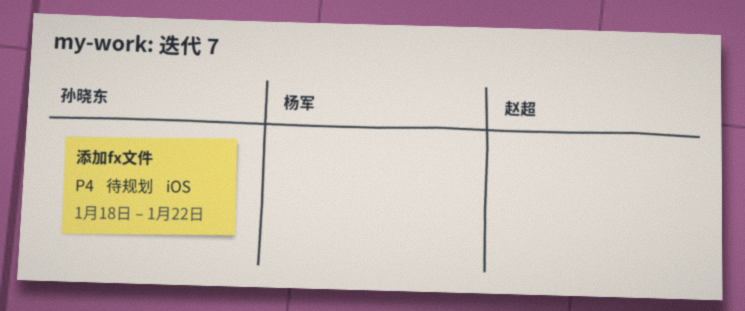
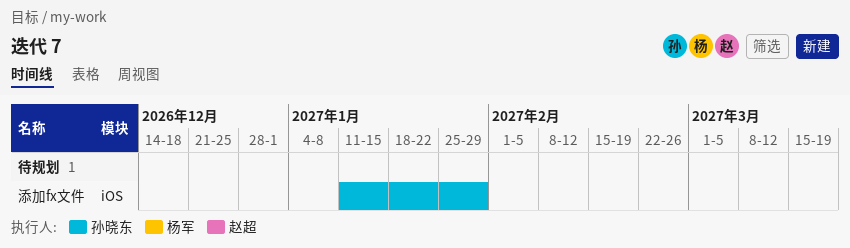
添加fx文件, start: Jan 18 -> Jan 11
添加fx文件, due: Jan 22 -> Jan 29

